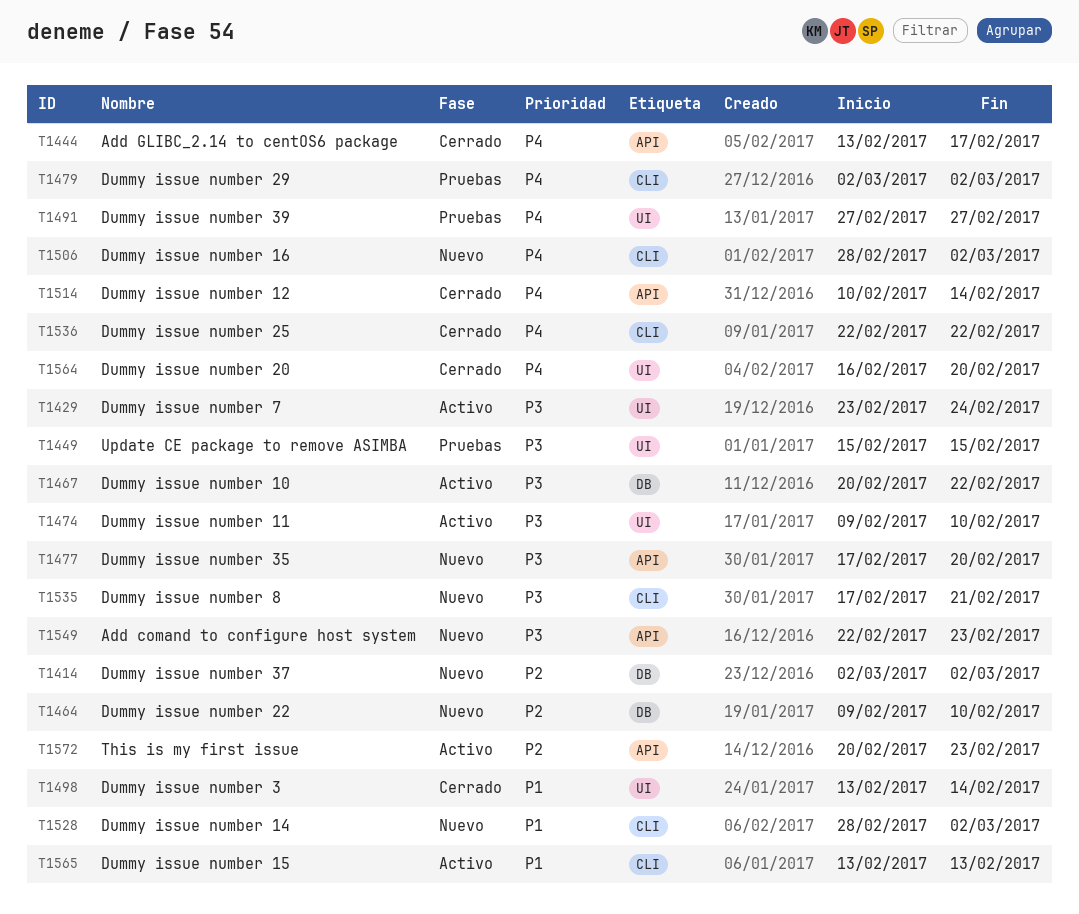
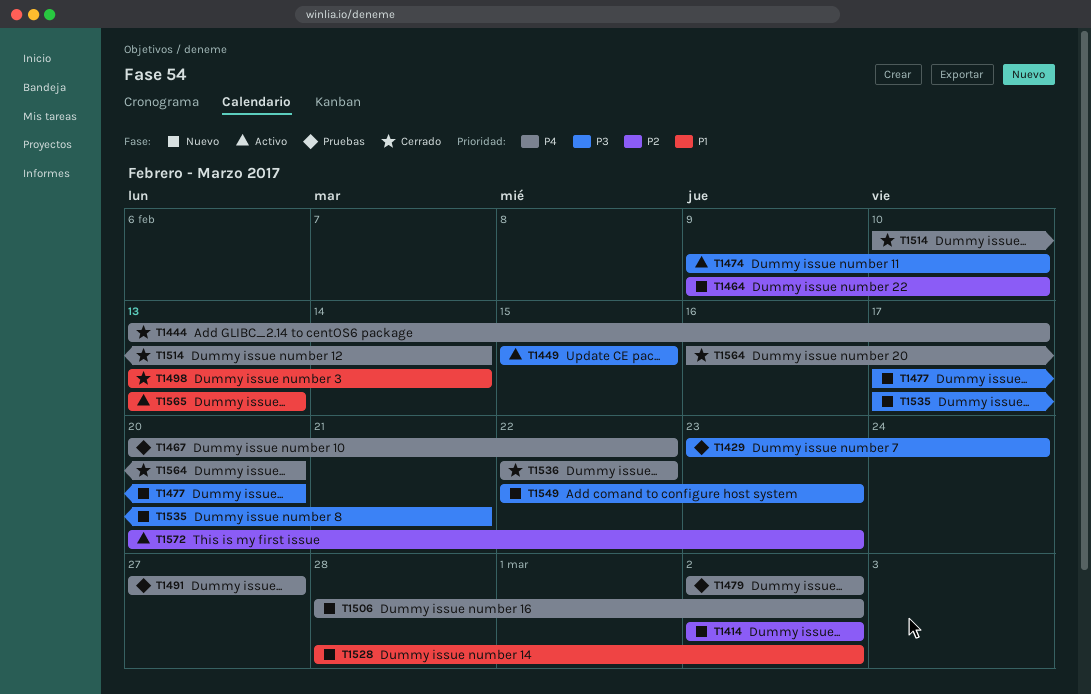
T1429, status: Activo -> Pruebas
T1449, status: Pruebas -> Activo
T1467, status: Activo -> Pruebas
T1467, priority: P3 -> P4

